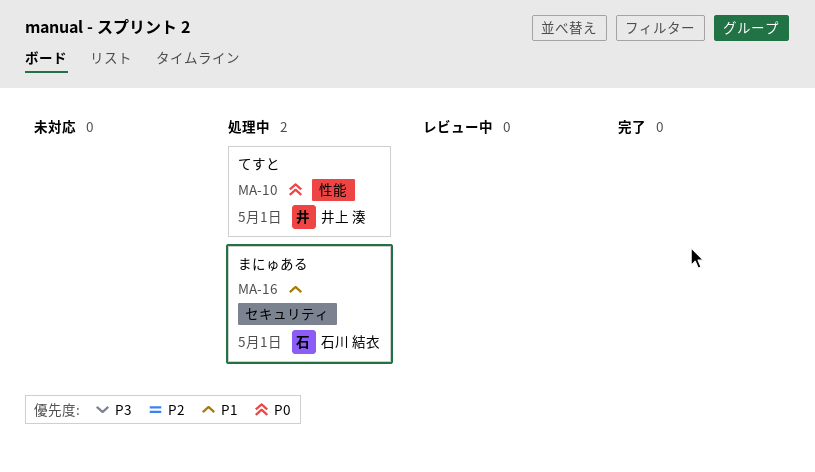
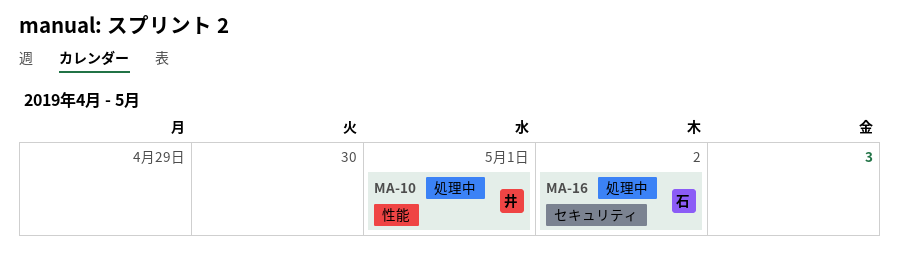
MA-16, due: May 1 -> May 2

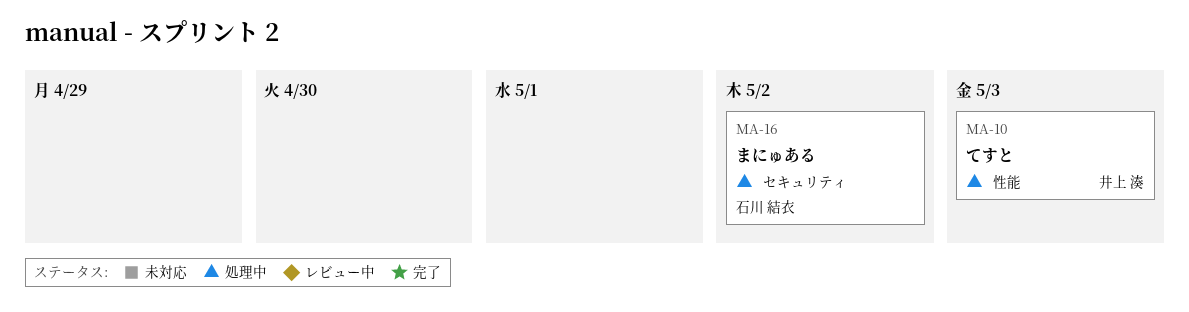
MA-10, due: May 1 -> May 3

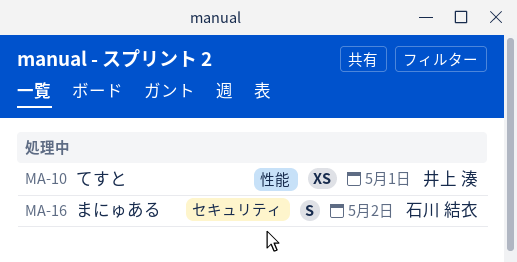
MA-10, due: May 3 -> May 1

